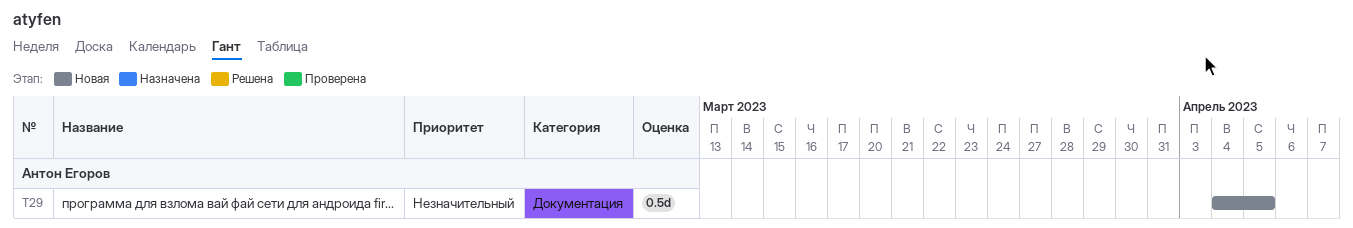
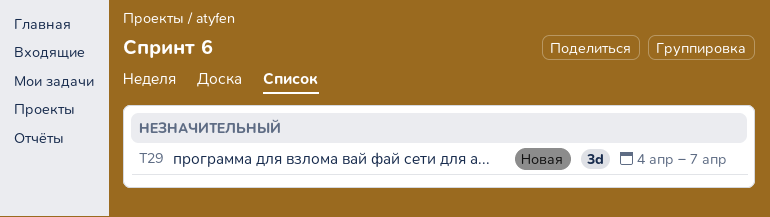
T29, estimate: 0.5d -> 3d
T29, due: Apr 5 -> Apr 7

